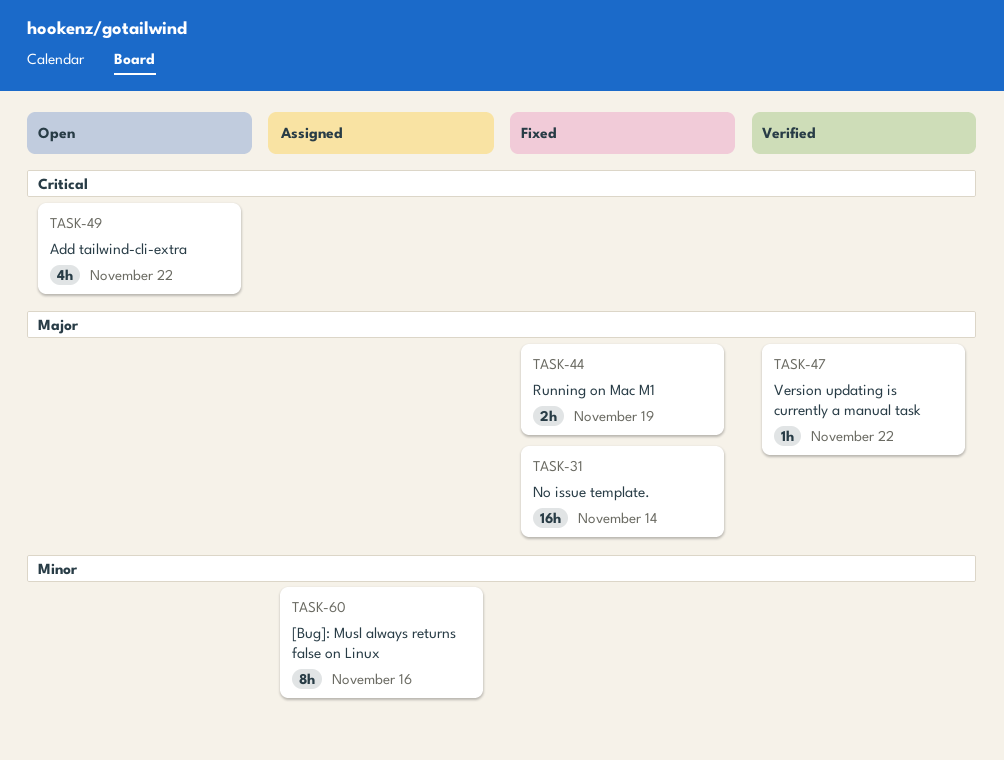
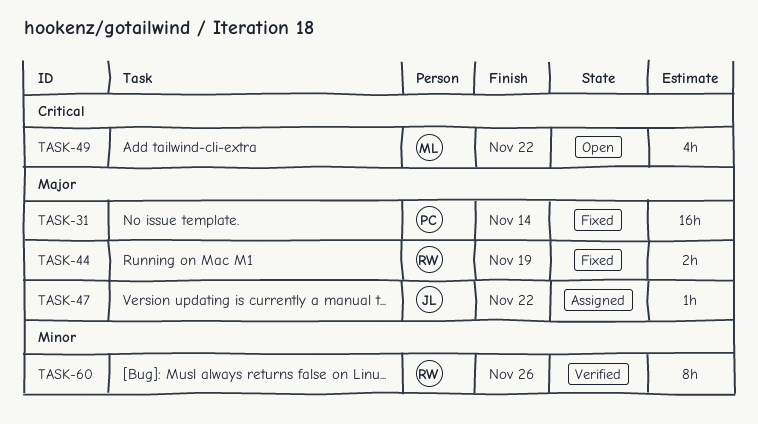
TASK-47, status: Verified -> Assigned
TASK-60, status: Assigned -> Verified
TASK-60, due: Nov 16 -> Nov 26

